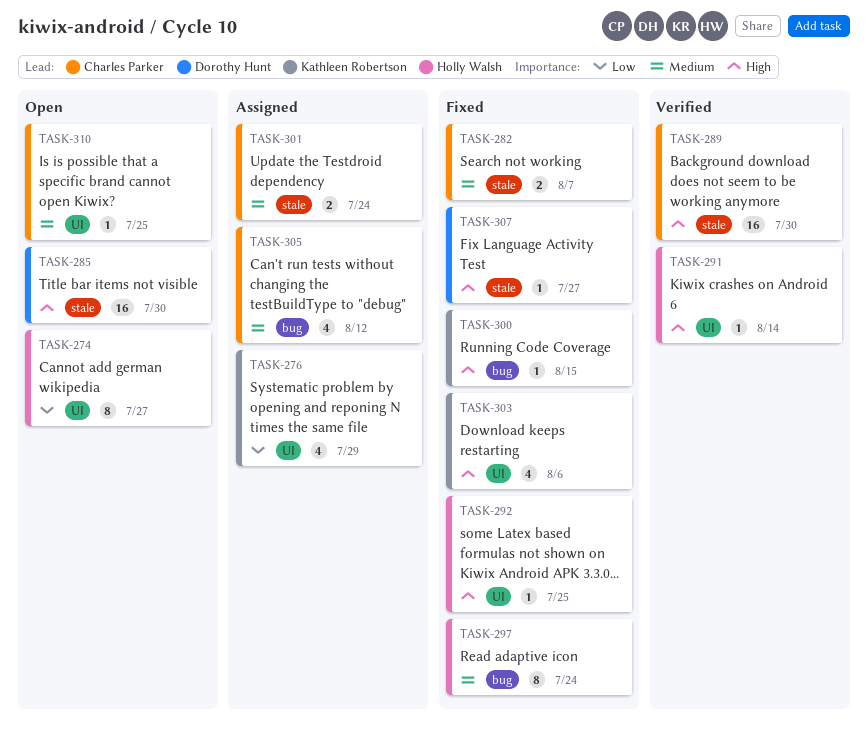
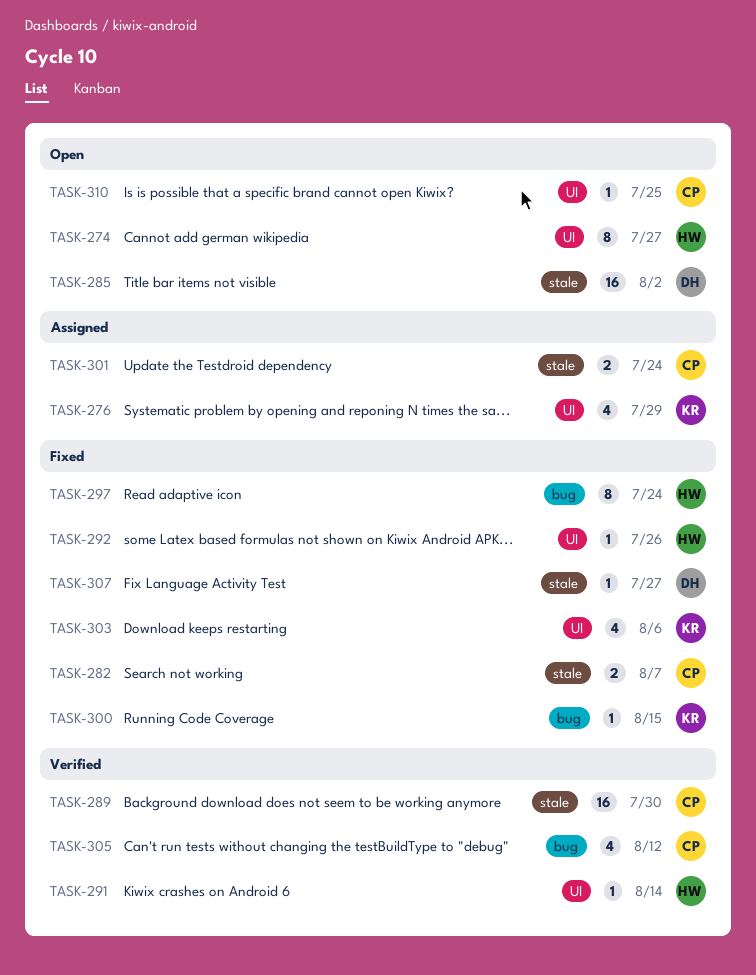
TASK-285, due: Jul 30 -> Aug 2
TASK-292, due: Jul 25 -> Jul 26
TASK-305, status: Assigned -> Verified

